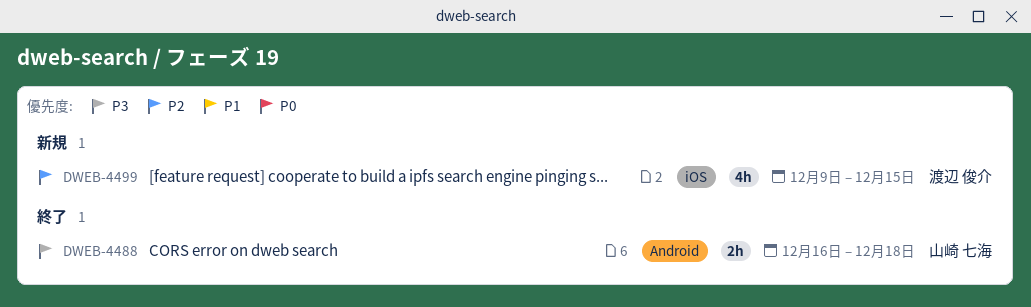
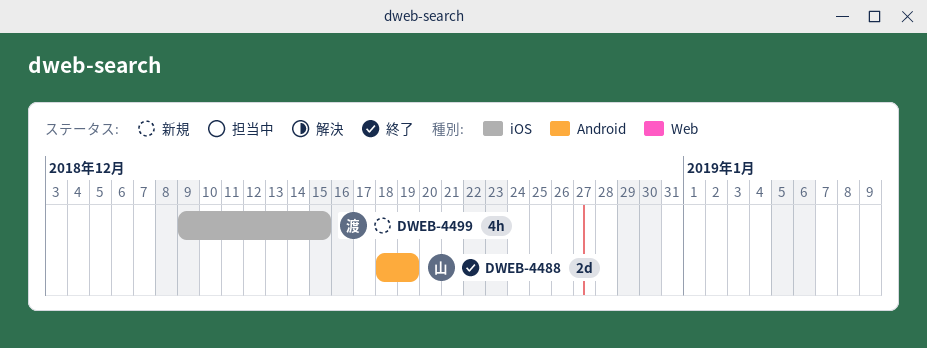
DWEB-4488, estimate: 2h -> 2d
DWEB-4488, start: Dec 16 -> Dec 18
DWEB-4488, due: Dec 18 -> Dec 19

